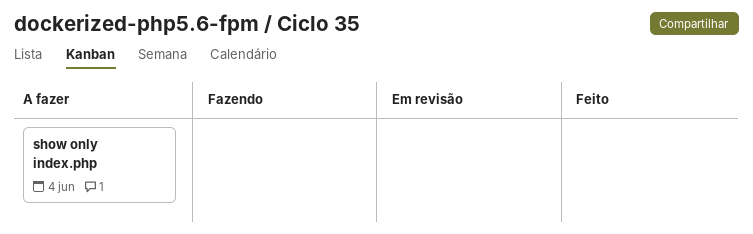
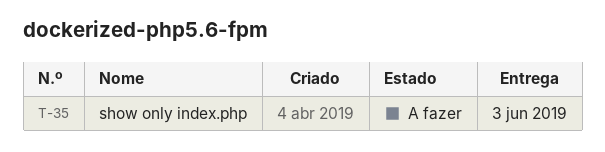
show only index.php, due: Jun 4 -> Jun 3

